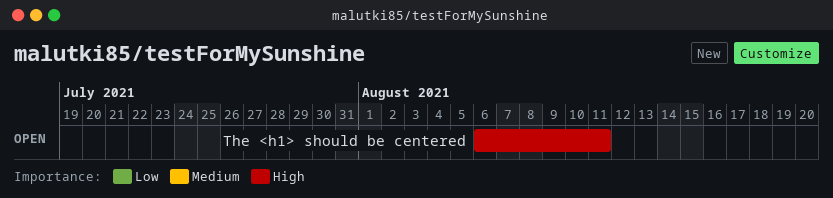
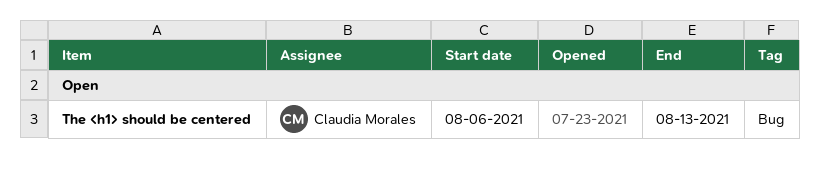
The <h1> should be centered, due: Aug 11 -> Aug 13

